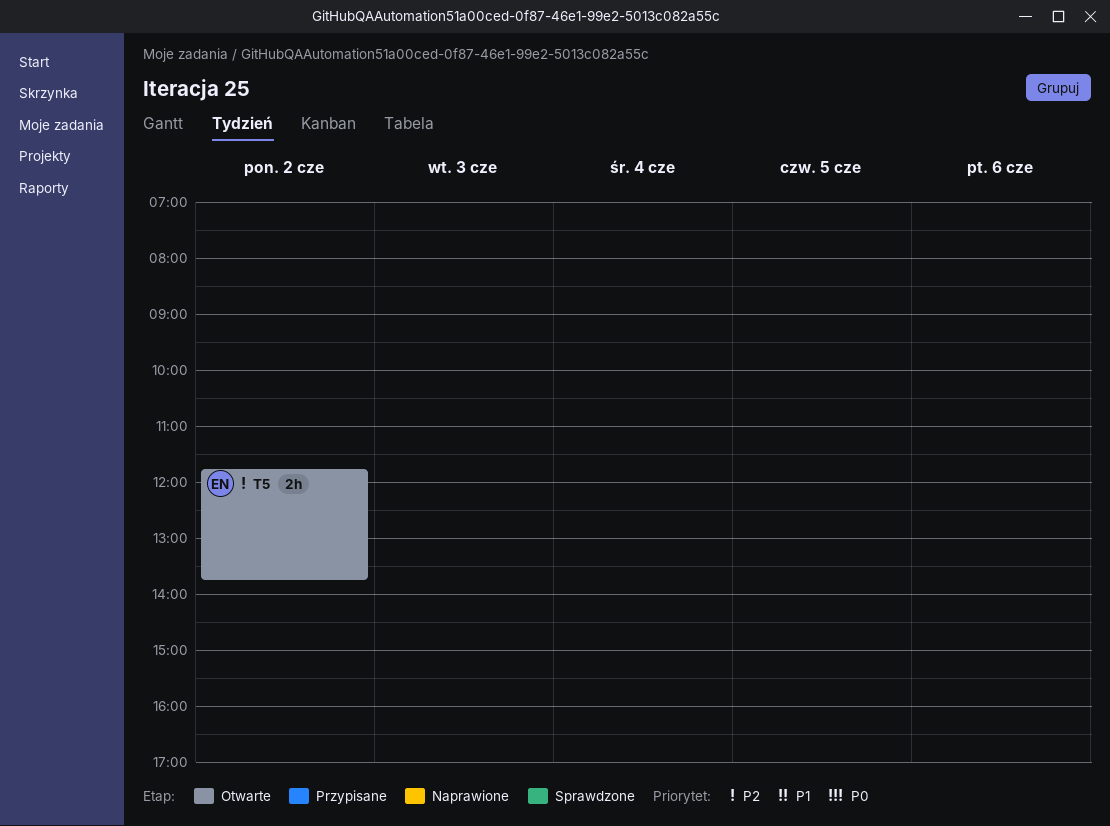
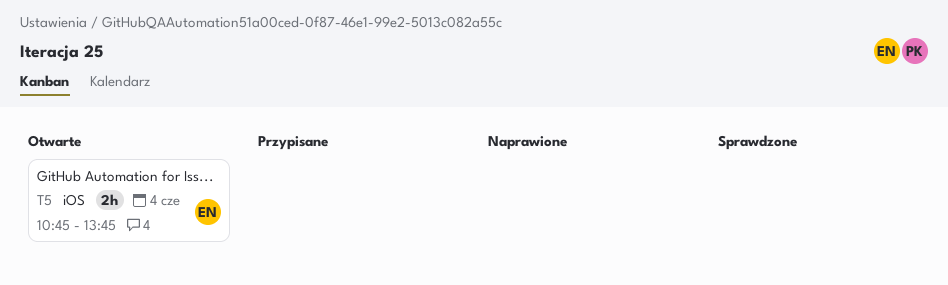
T5, day: Jun 2 -> Jun 4
T5, begins: 11:45 -> 10:45

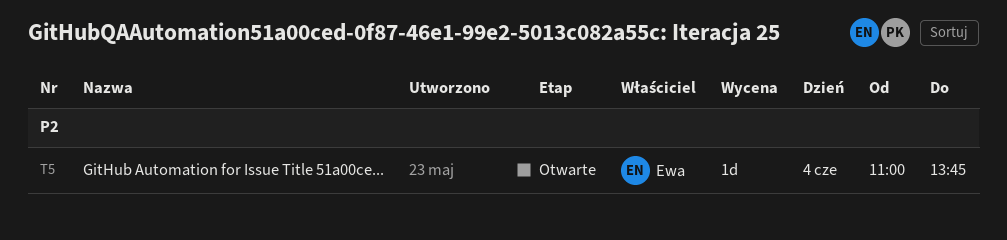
T5, estimate: 2h -> 1d
T5, begins: 10:45 -> 11:00

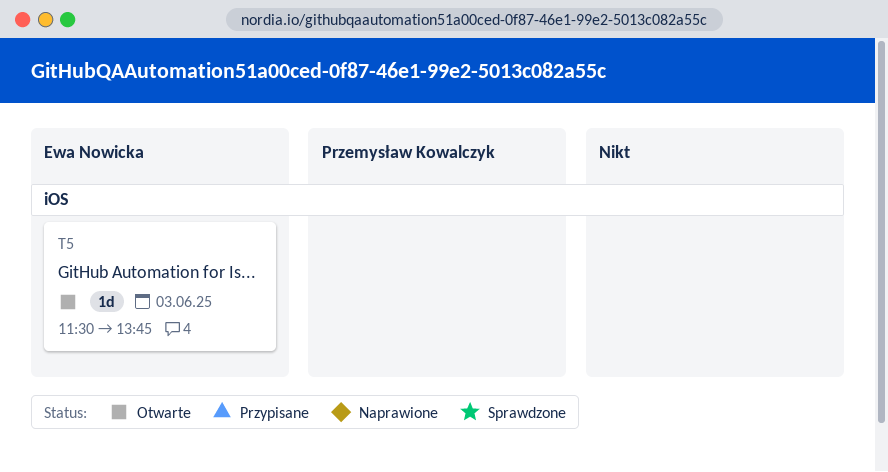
T5, day: Jun 4 -> Jun 3
T5, begins: 11:00 -> 11:30

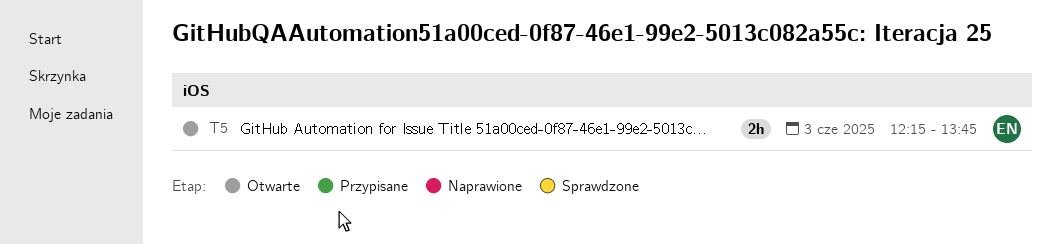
T5, estimate: 1d -> 2h
T5, begins: 11:30 -> 12:15

